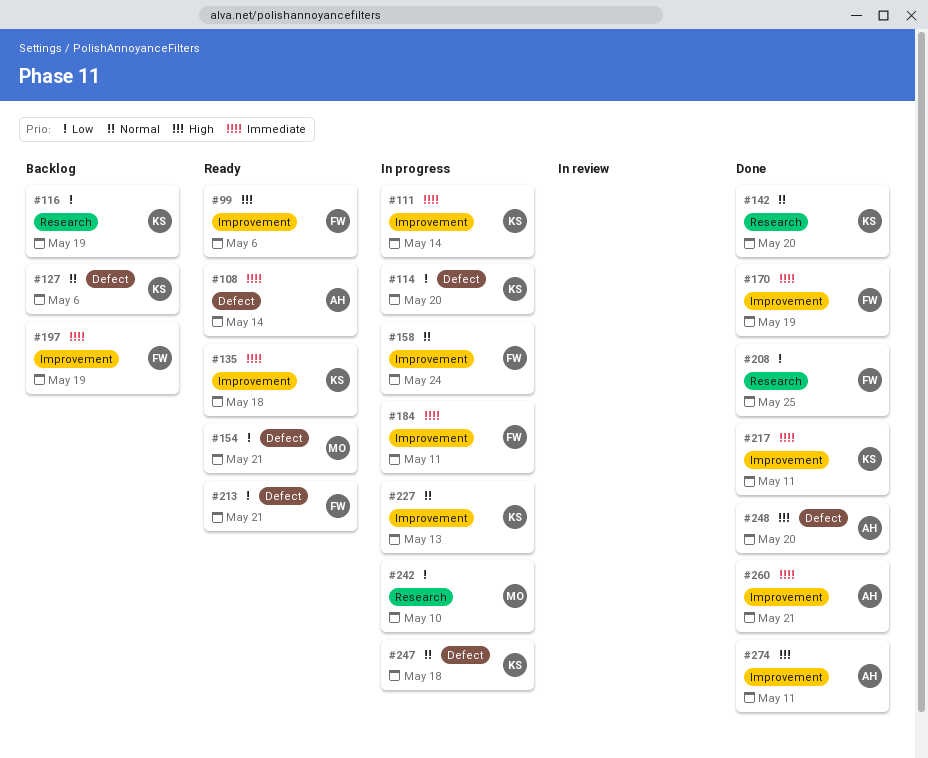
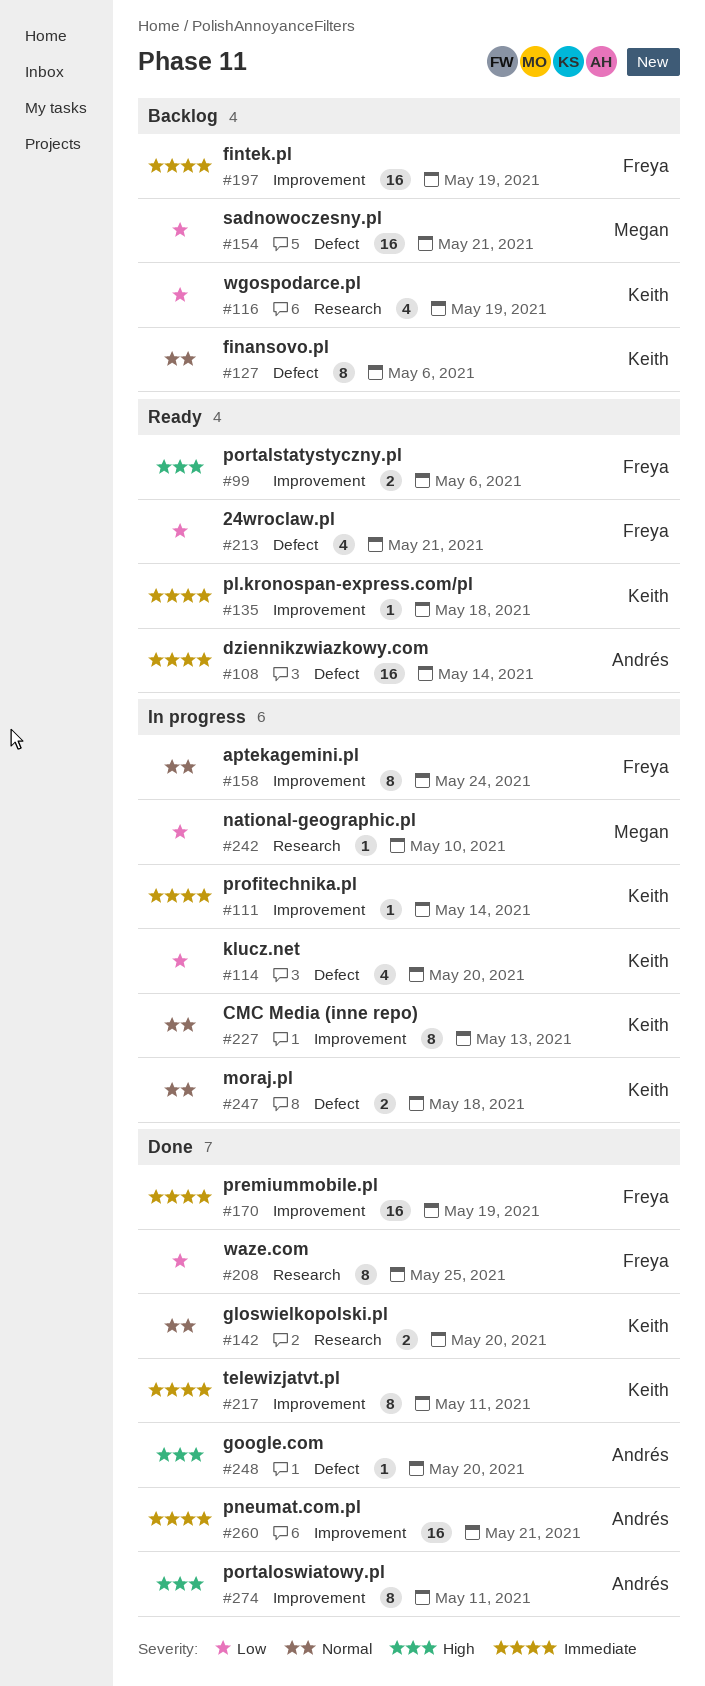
#154, status: Ready -> Backlog
#184: present -> none

